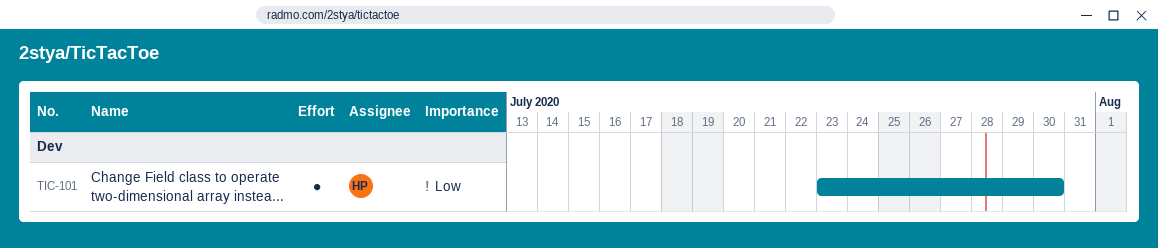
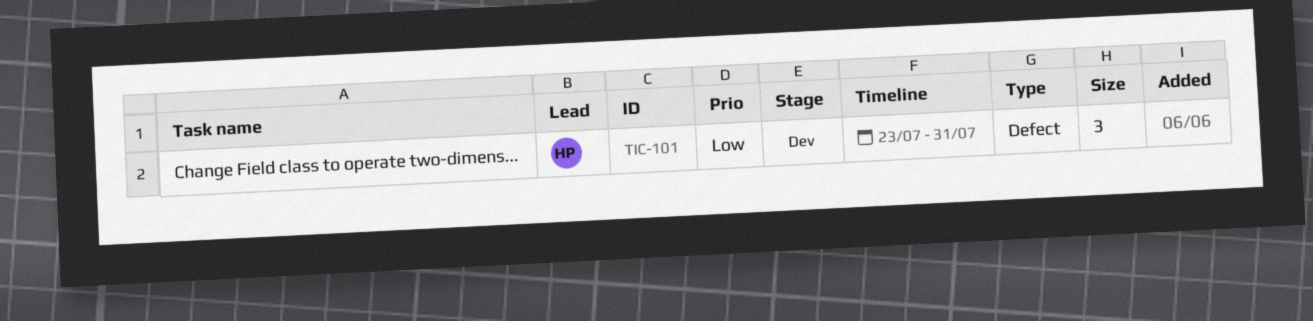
TIC-101, estimate: 1 -> 3
TIC-101, due: Jul 30 -> Jul 31

